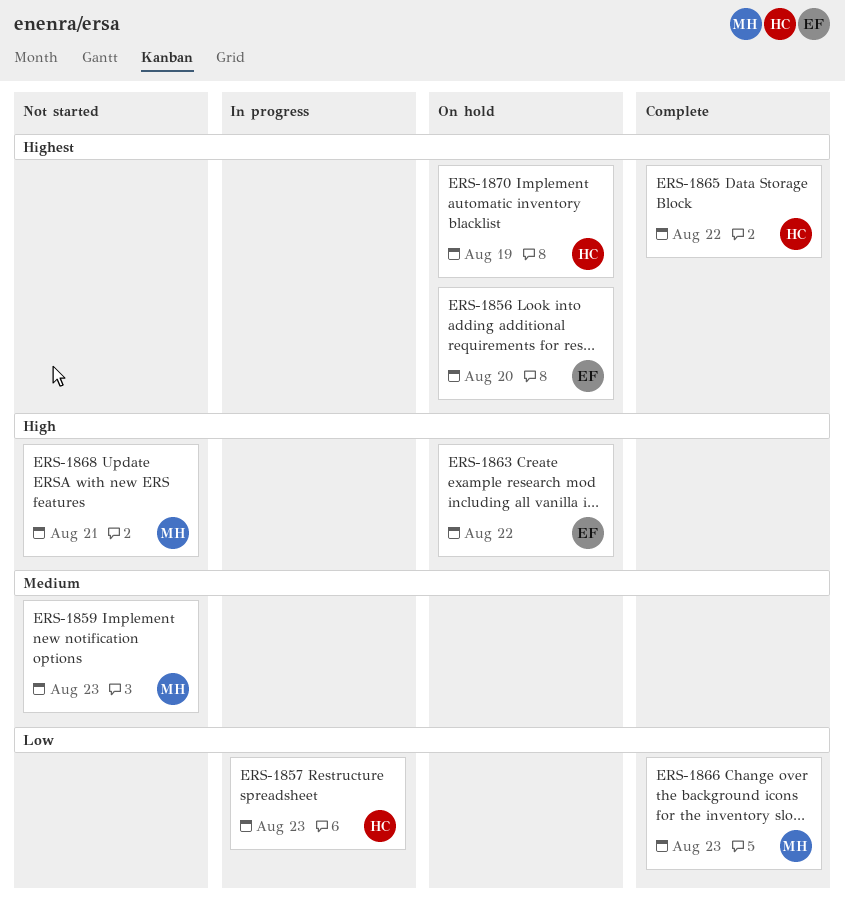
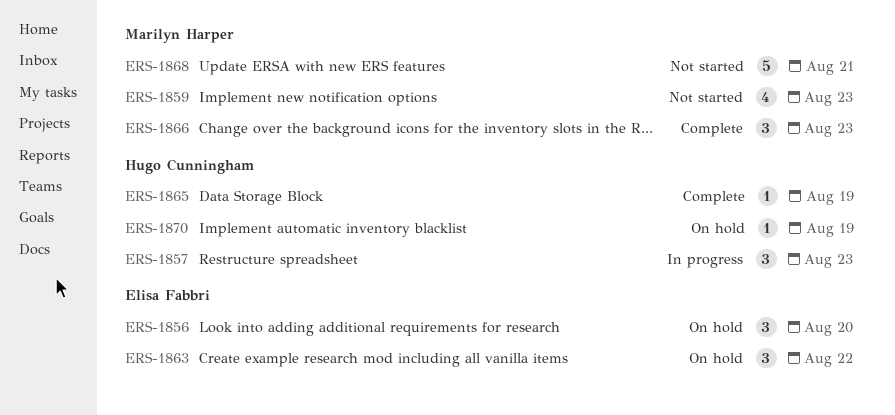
ERS-1865, due: Aug 22 -> Aug 19

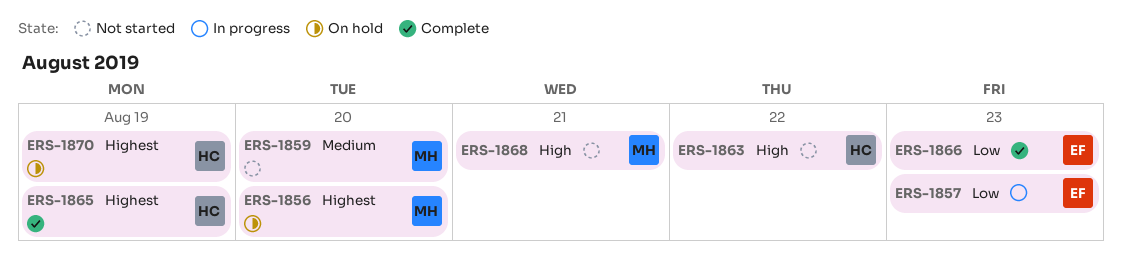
ERS-1856, owner: Elisa Fabbri -> Marilyn Harper
ERS-1857, owner: Hugo Cunningham -> Elisa Fabbri
ERS-1859, due: Aug 23 -> Aug 20
ERS-1863, status: On hold -> Not started
ERS-1863, owner: Elisa Fabbri -> Hugo Cunningham
ERS-1866, owner: Marilyn Harper -> Elisa Fabbri

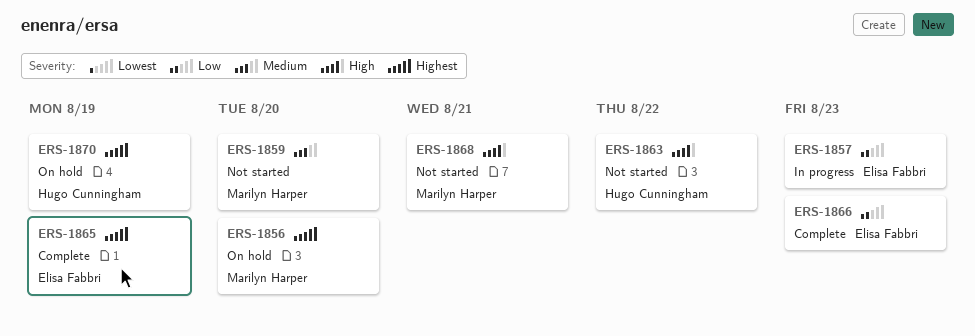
ERS-1865, owner: Hugo Cunningham -> Elisa Fabbri

